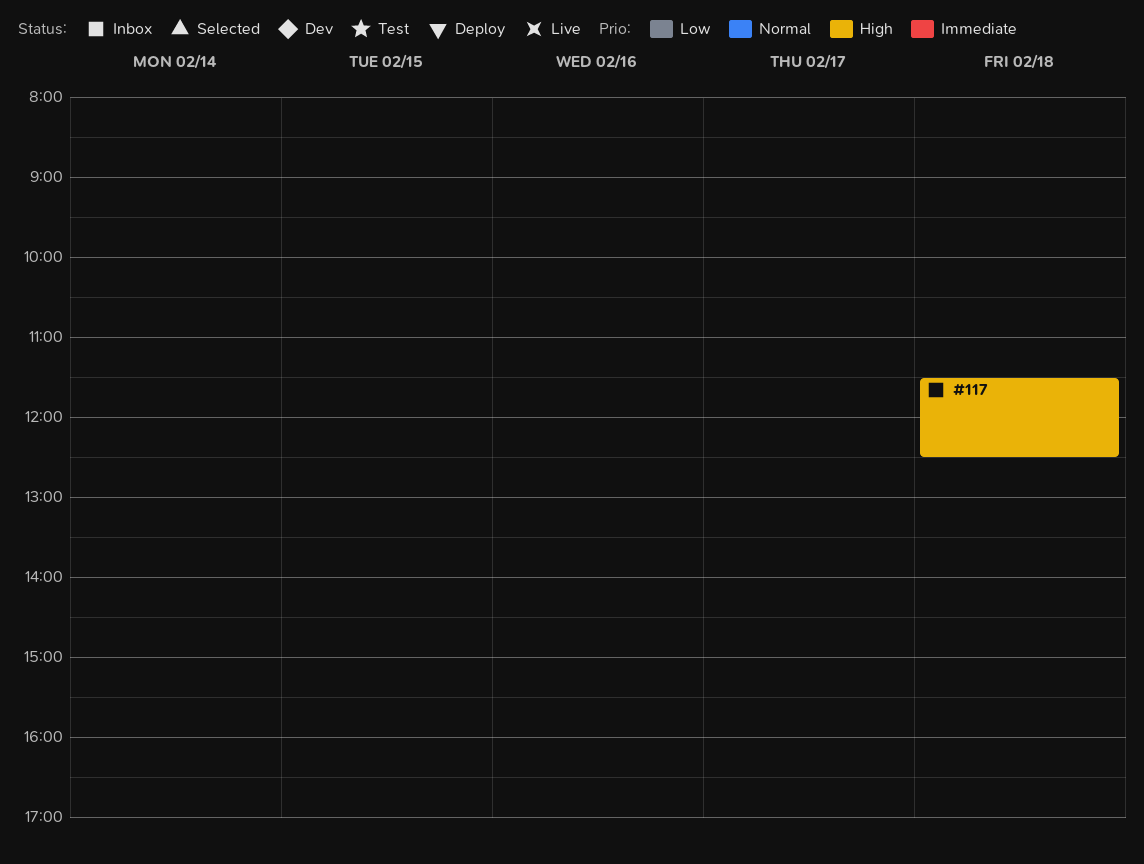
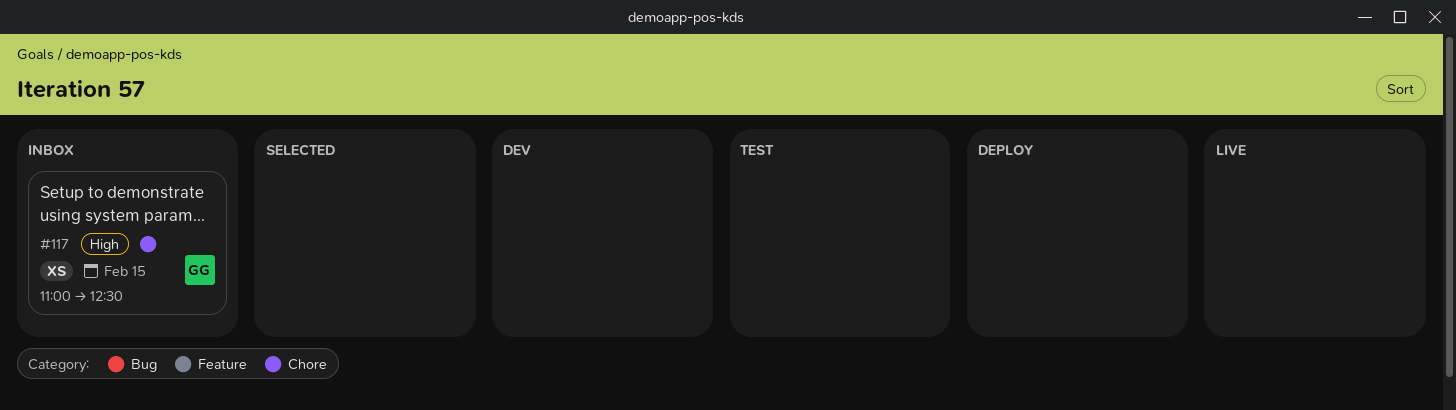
#117, day: Feb 18 -> Feb 15
#117, begins: 11:30 -> 11:00

